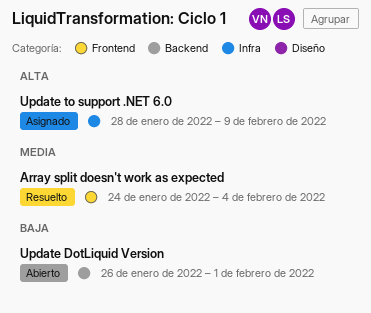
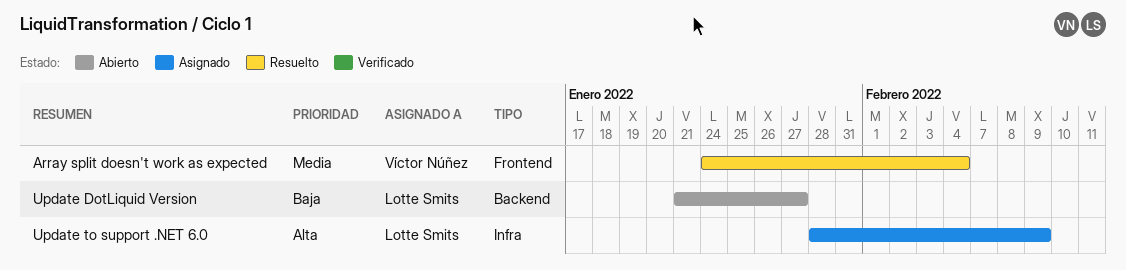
Update DotLiquid Version, start: Jan 26 -> Jan 21
Update DotLiquid Version, due: Feb 1 -> Jan 27

